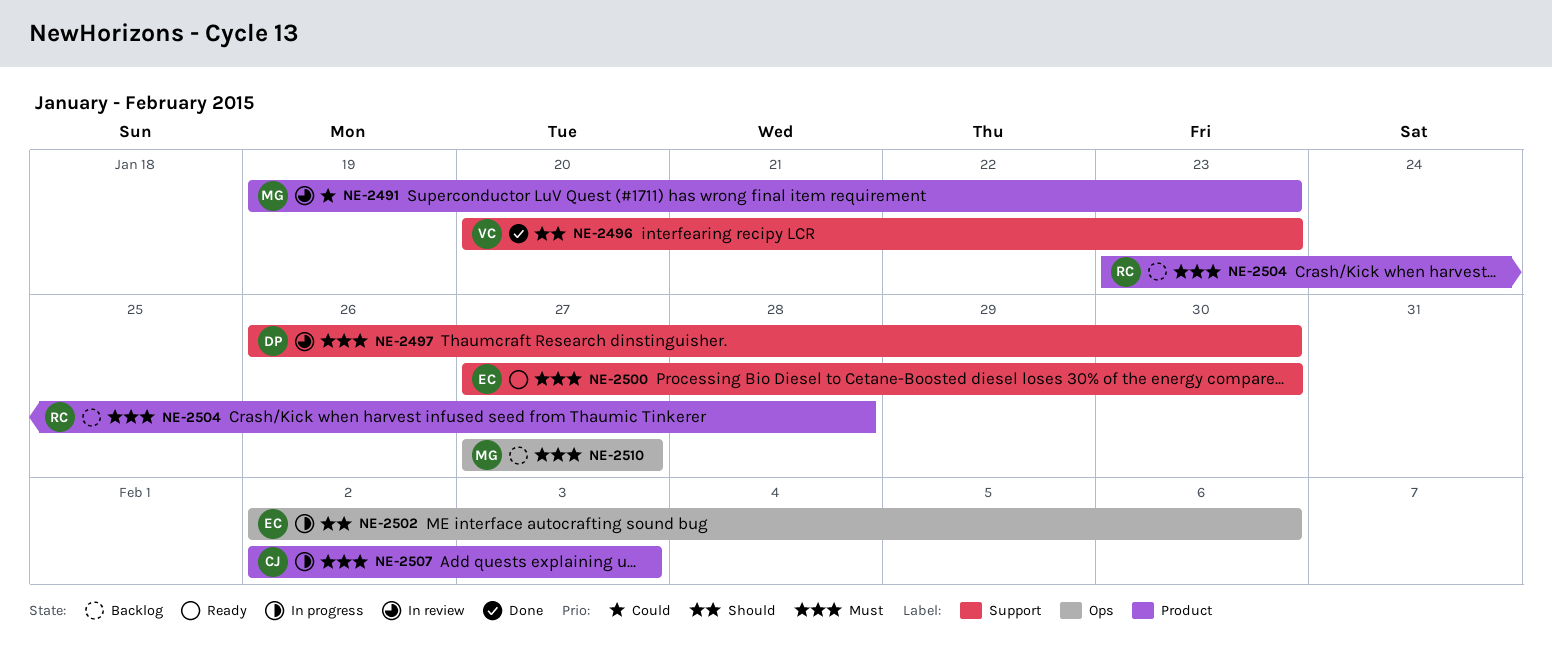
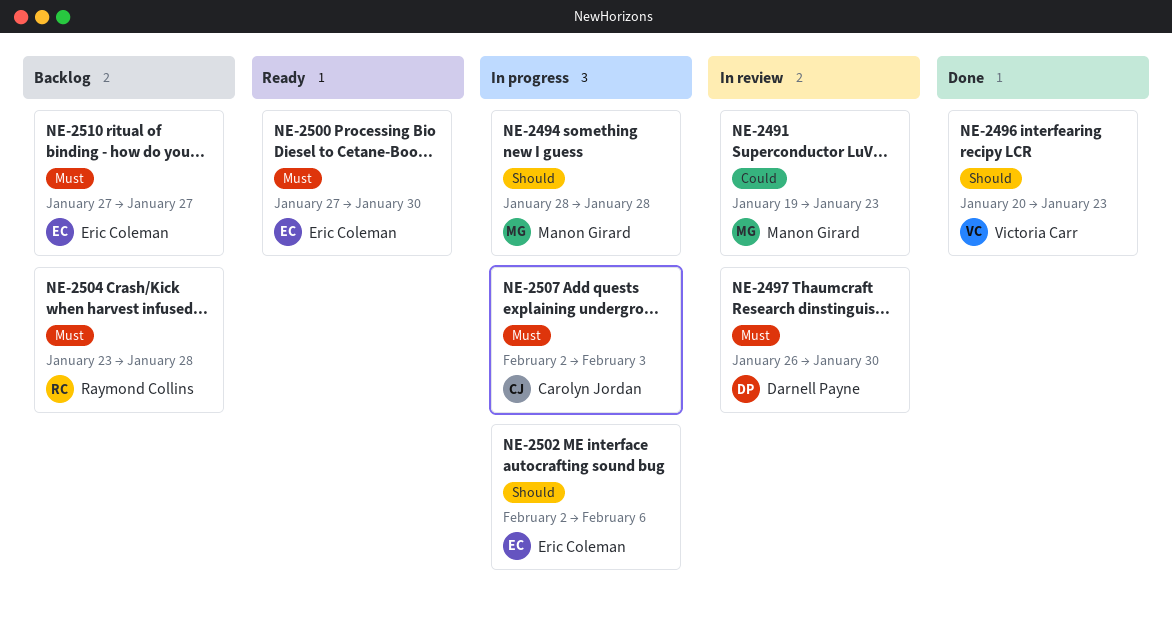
NE-2494: none -> present
NE-2510, owner: Manon Girard -> Eric Coleman

